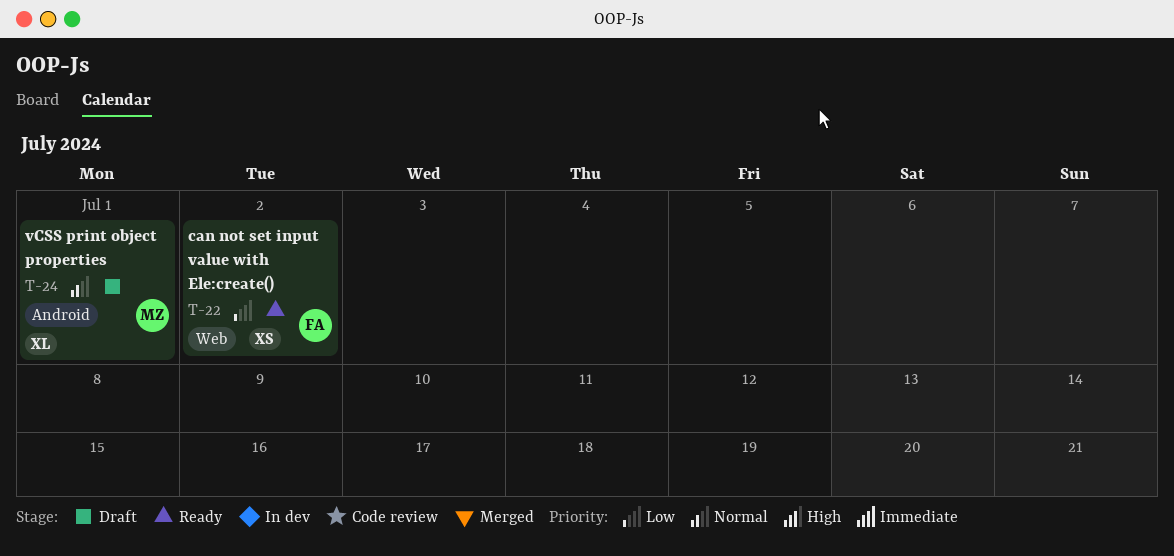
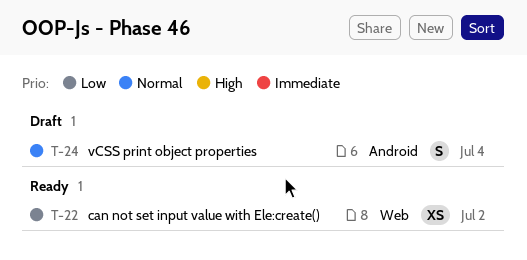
T-24, estimate: XL -> S
T-24, due: Jul 1 -> Jul 4

